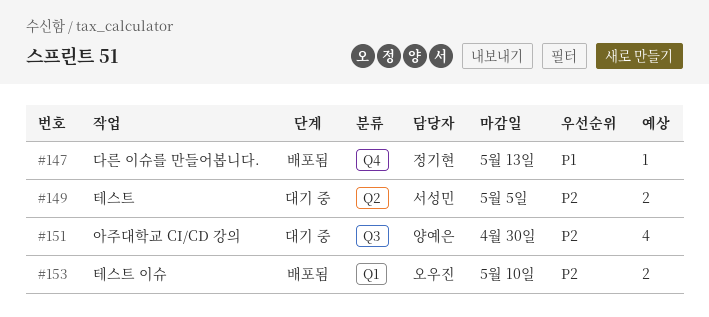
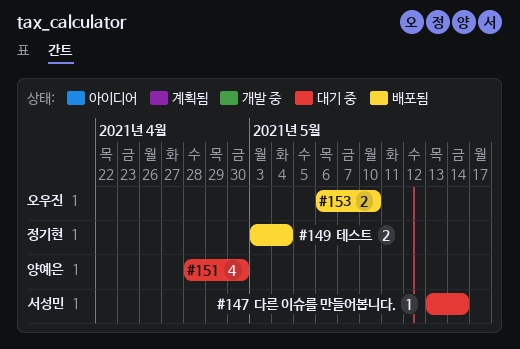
#147, status: 배포됨 -> 대기 중
#147, owner: 정기현 -> 서성민
#147, due: May 13 -> May 14
#149, status: 대기 중 -> 배포됨
#149, owner: 서성민 -> 정기현
#149, due: May 5 -> May 4

